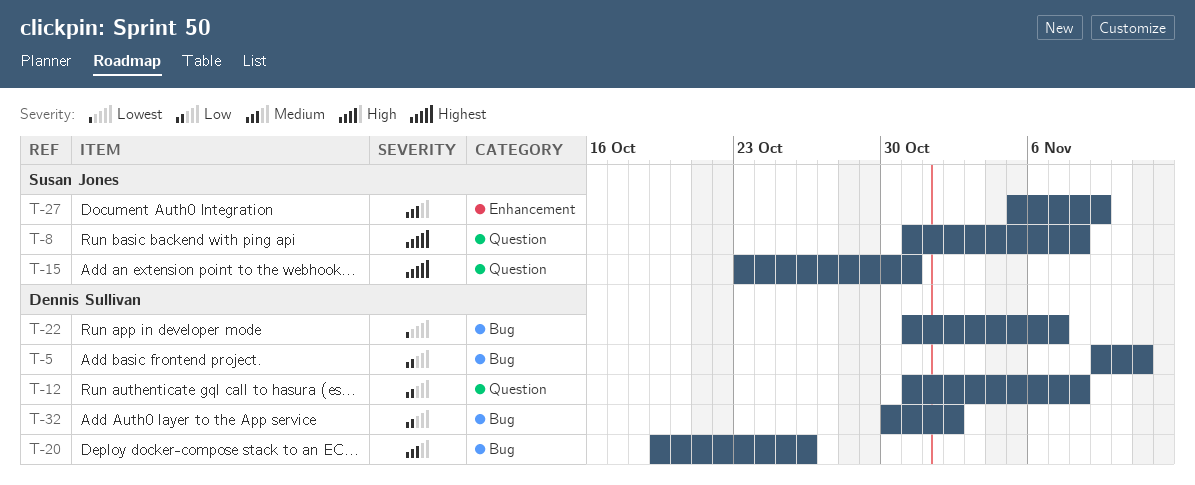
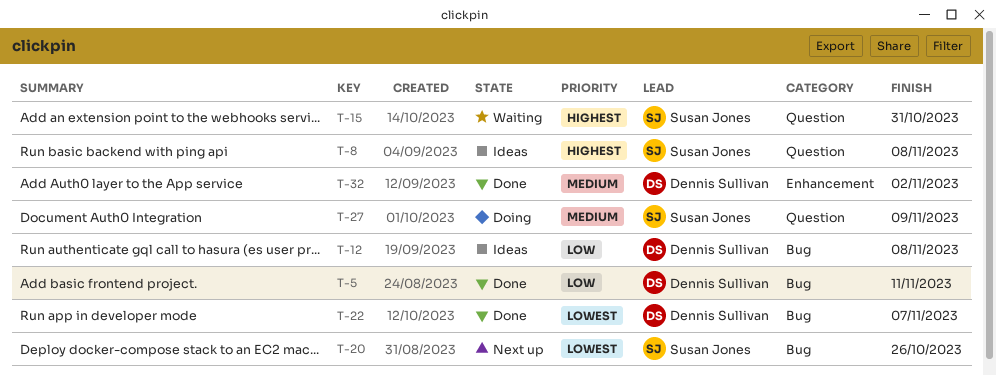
T-12, label: Question -> Bug
T-20, owner: Dennis Sullivan -> Susan Jones
T-20, priority: Medium -> Lowest
T-27, label: Enhancement -> Question
T-32, priority: Low -> Medium
T-32, label: Bug -> Enhancement

